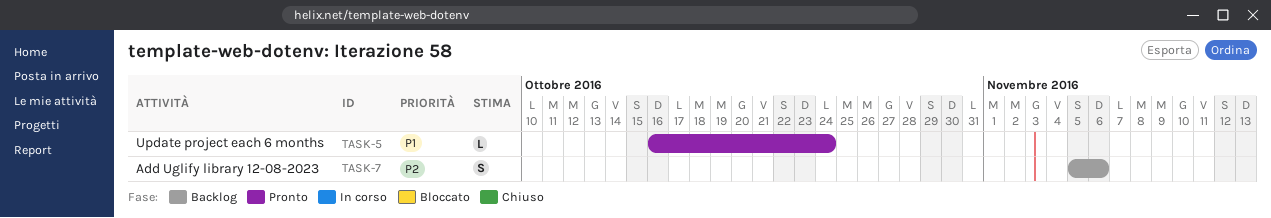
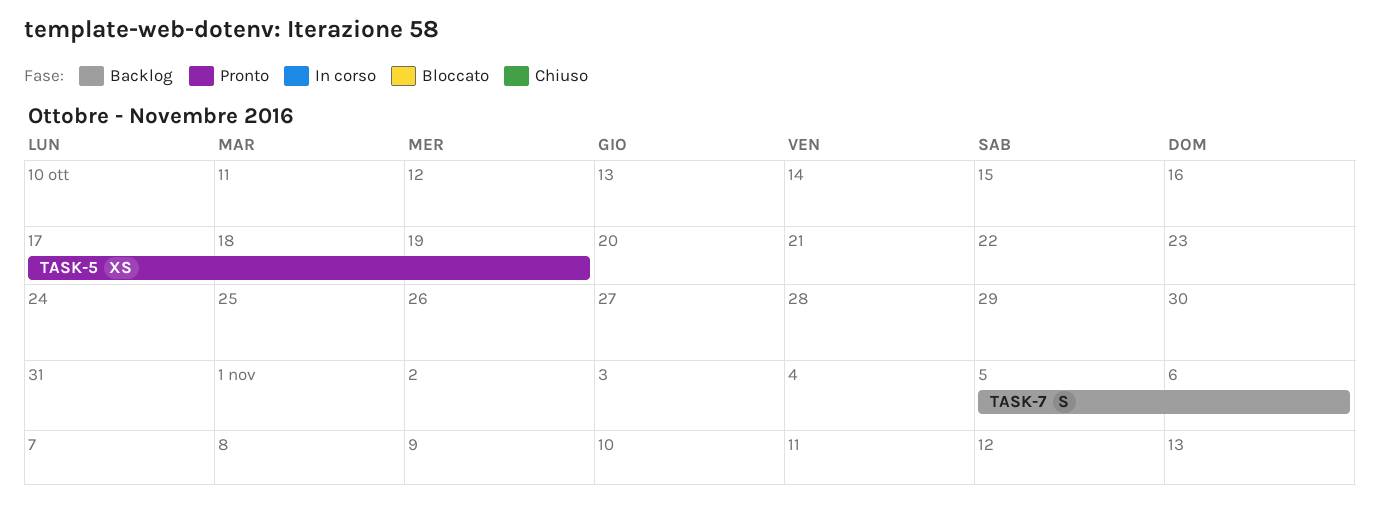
TASK-5, estimate: L -> XS
TASK-5, start: Oct 16 -> Oct 17
TASK-5, due: Oct 24 -> Oct 19

